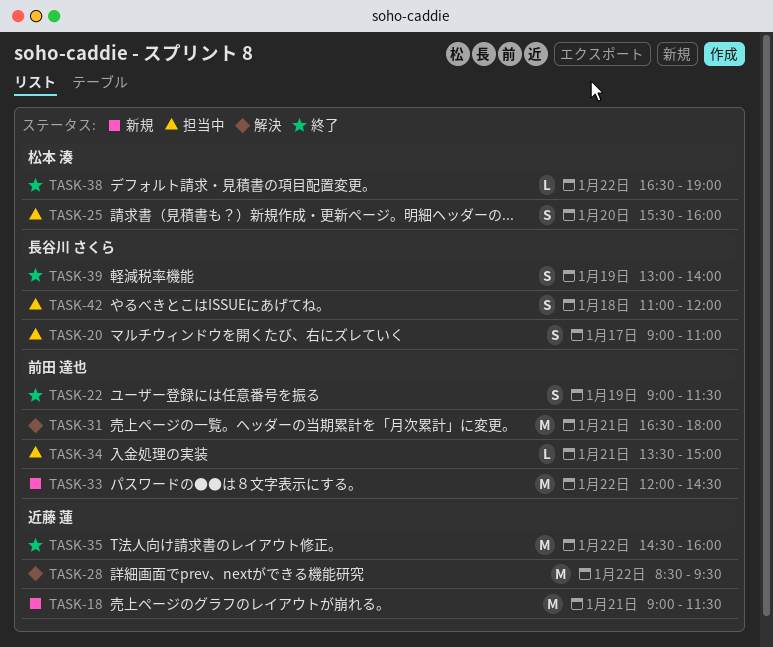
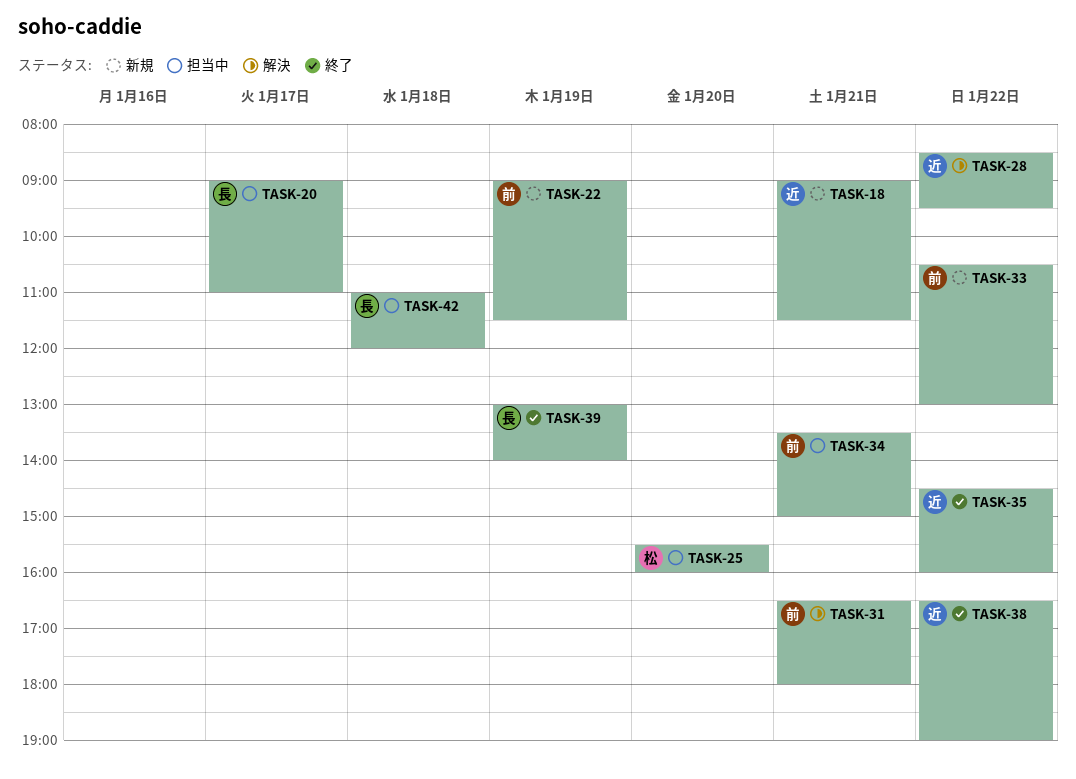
TASK-22, status: 終了 -> 新規
TASK-33, begins: 12:00 -> 10:30
TASK-33, ends: 14:30 -> 13:00
TASK-38, owner: 松本 湊 -> 近藤 蓮

